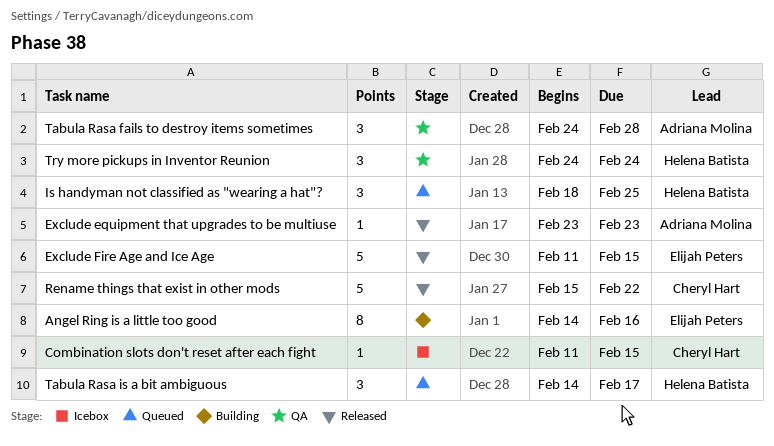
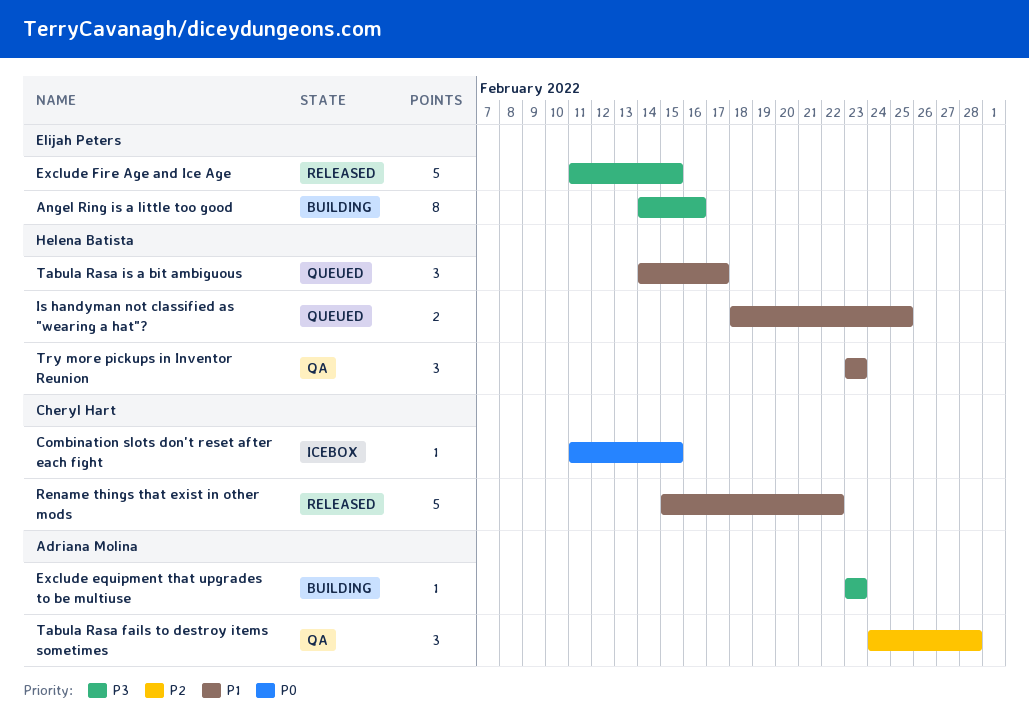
Exclude equipment that upgrades to be multiuse, status: Released -> Building
Is handyman not classified as "wearing a hat"?, estimate: 3 -> 2
Try more pickups in Inventor Reunion, start: Feb 24 -> Feb 23
Try more pickups in Inventor Reunion, due: Feb 24 -> Feb 23

